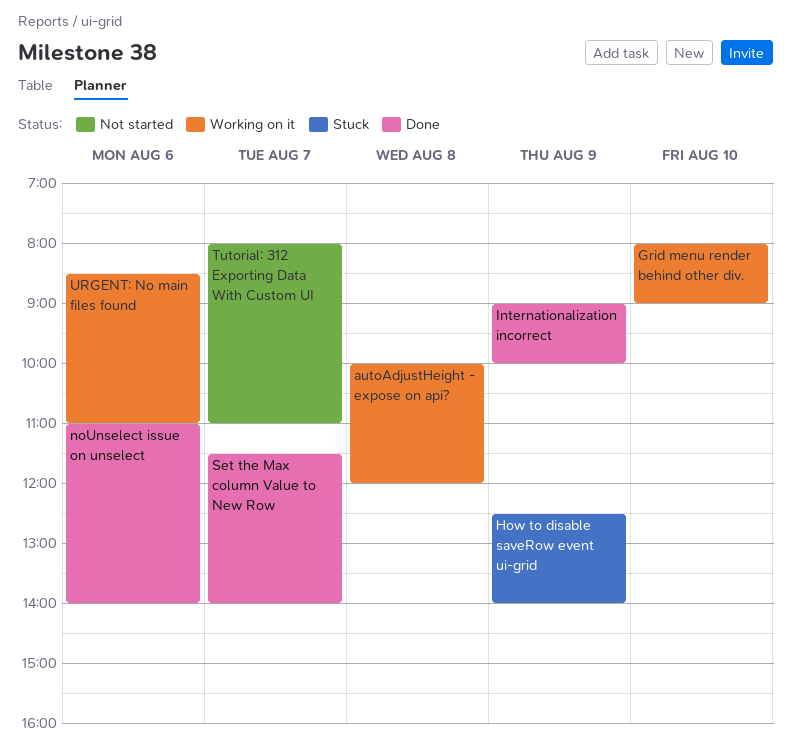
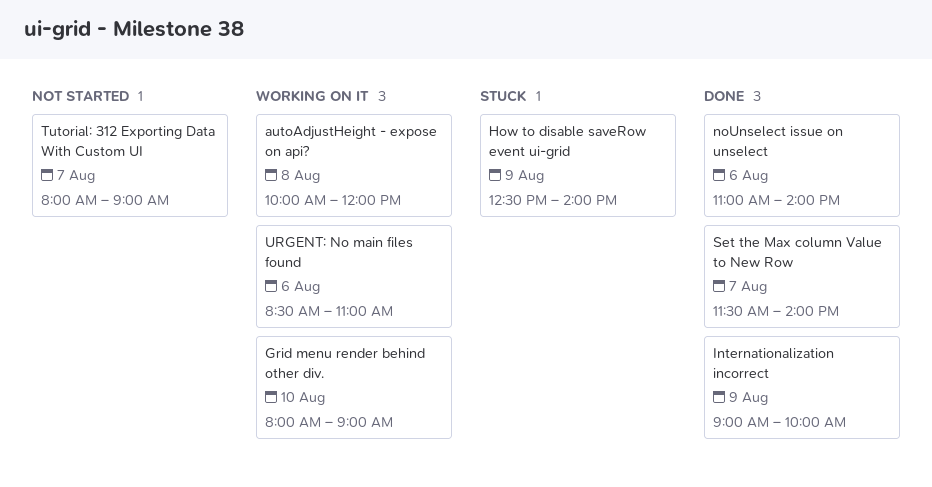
Tutorial: 312 Exporting Data With Custom UI, ends: 11:00 -> 09:00

